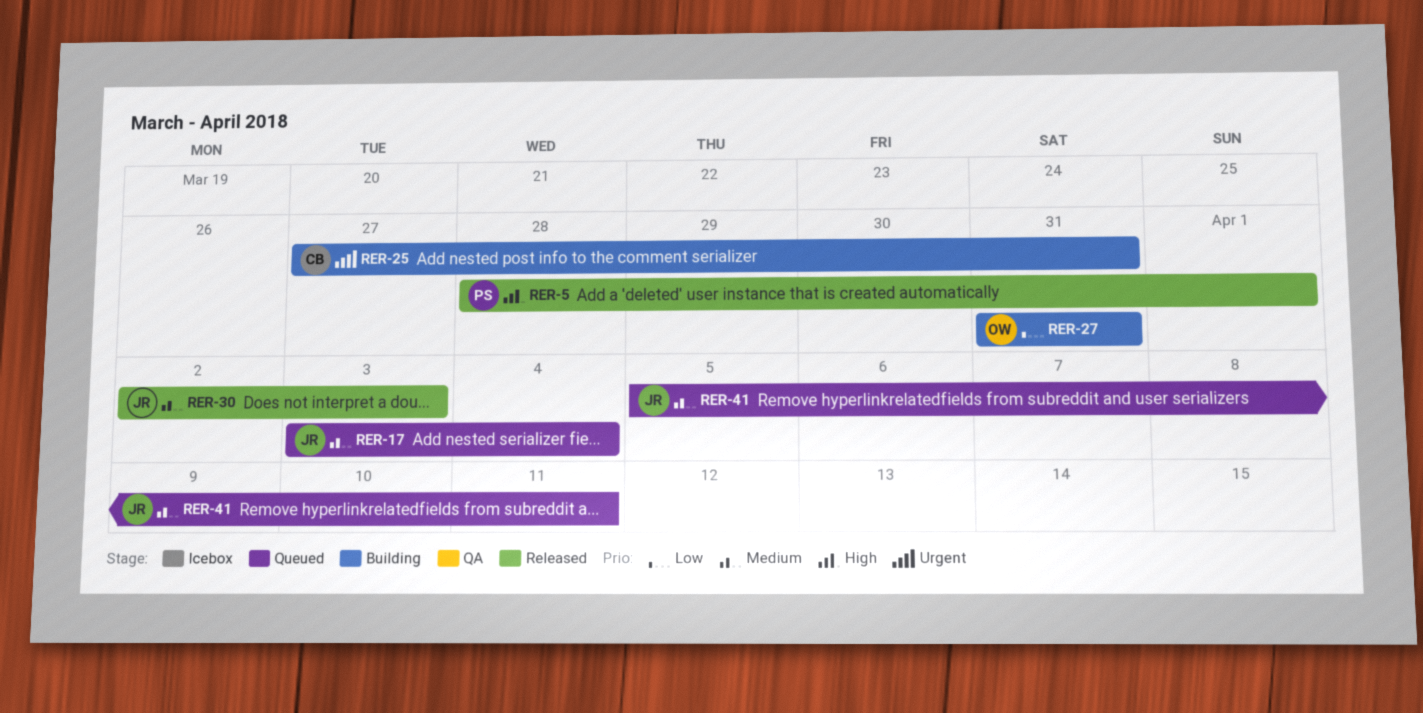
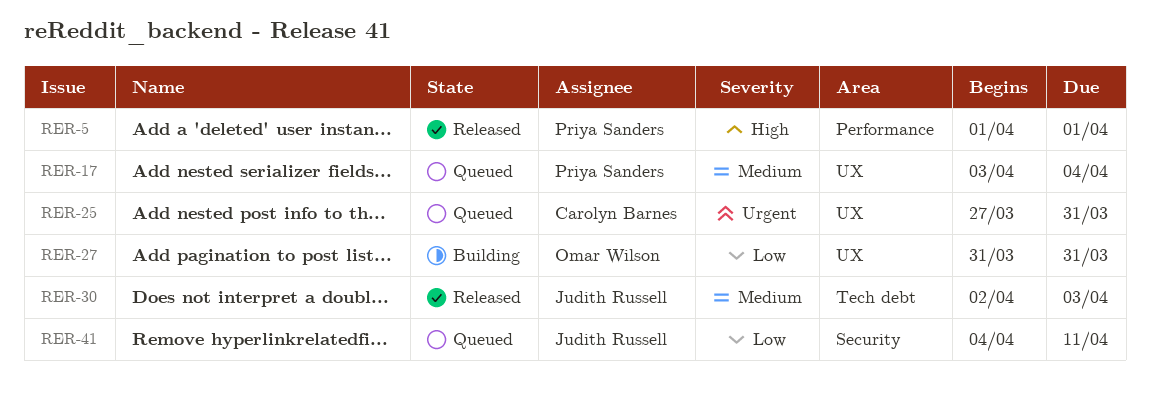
RER-5, start: Mar 28 -> Apr 1
RER-17, owner: Judith Russell -> Priya Sanders
RER-25, status: Building -> Queued
RER-41, priority: Medium -> Low
RER-41, start: Apr 5 -> Apr 4

